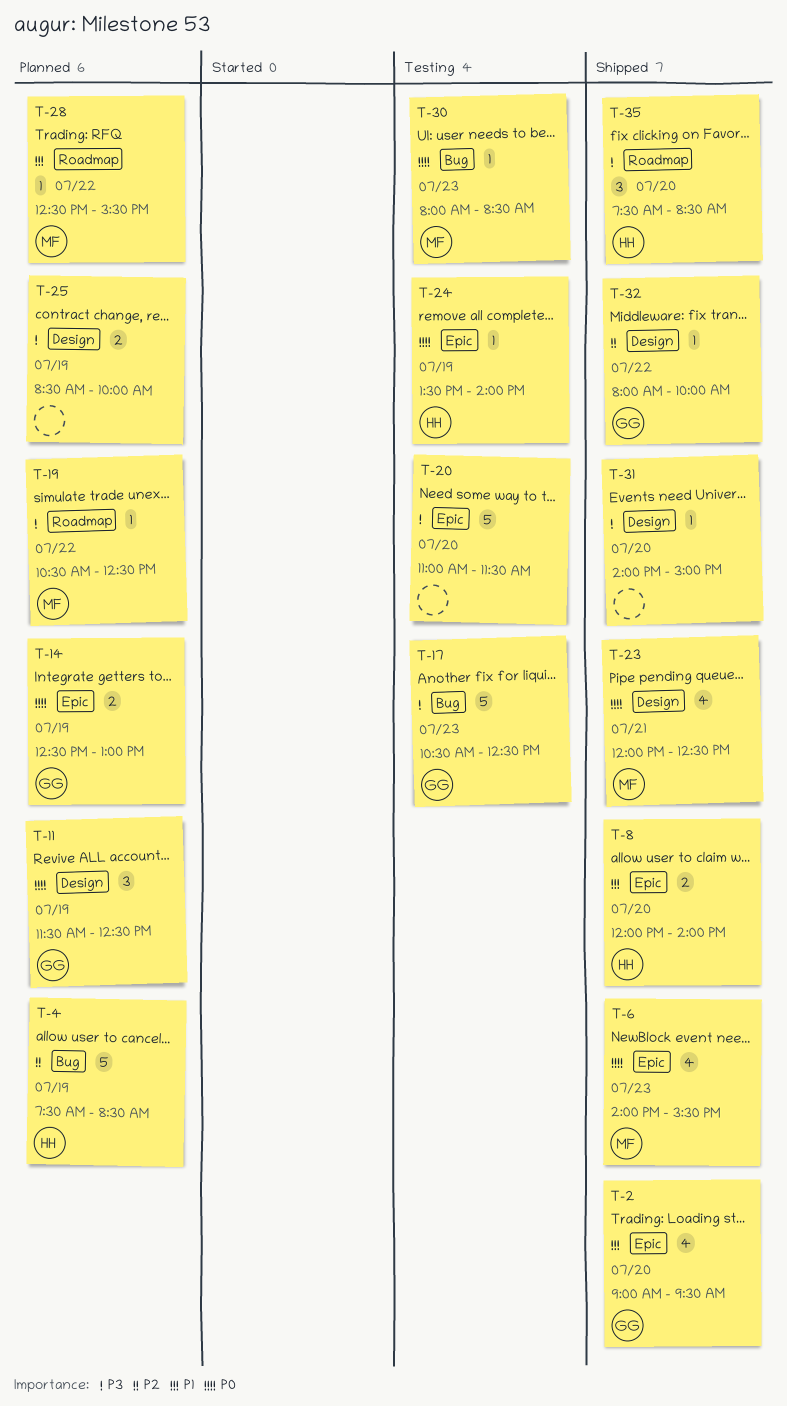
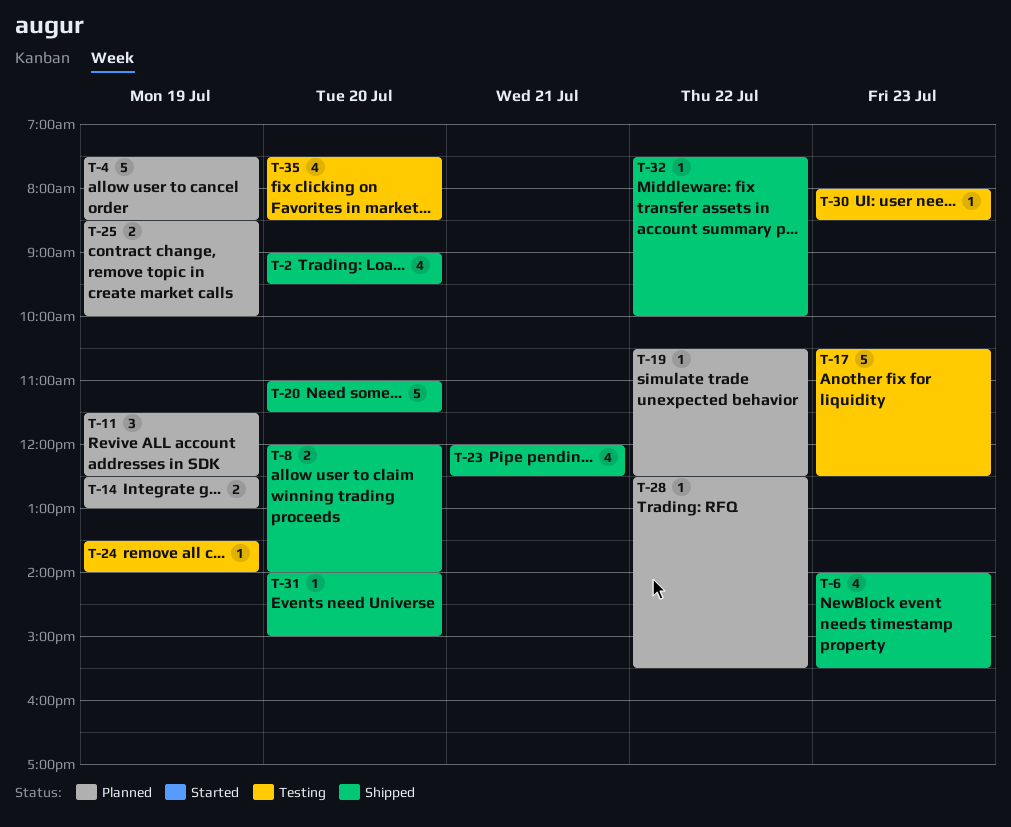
T-20, status: Testing -> Shipped
T-32, begins: 08:00 -> 07:30
T-35, status: Shipped -> Testing
T-35, estimate: 3 -> 4

